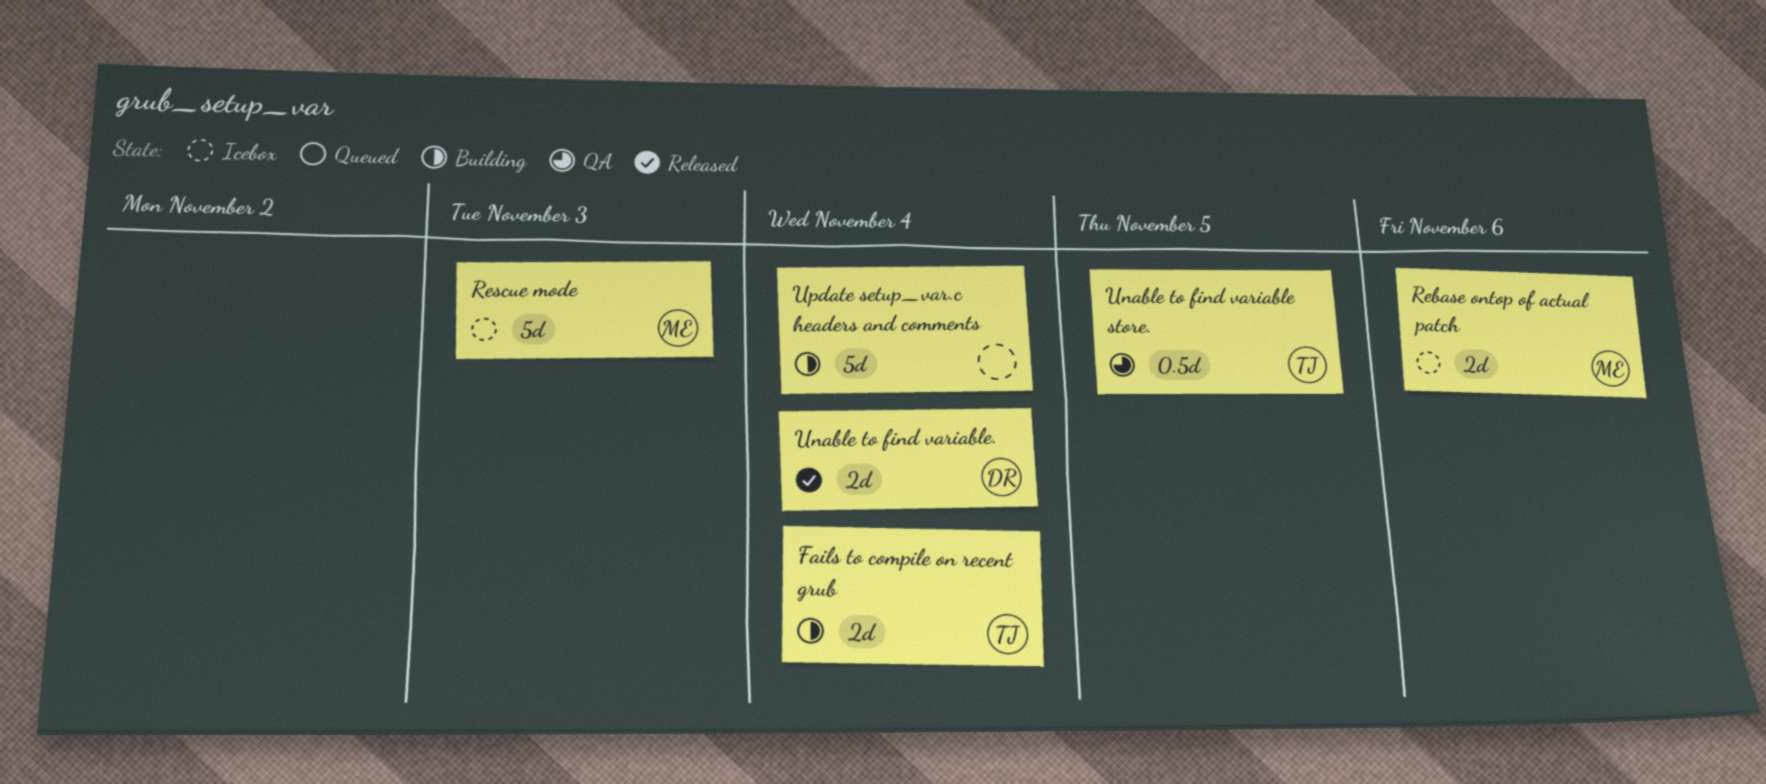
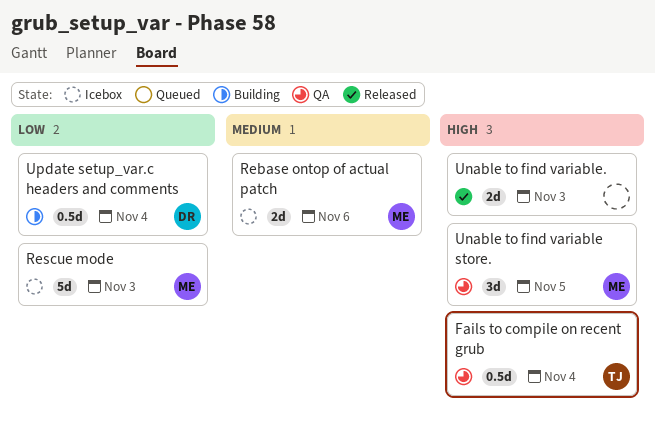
Fails to compile on recent grub, status: Building -> QA
Fails to compile on recent grub, estimate: 2d -> 0.5d
Unable to find variable store., owner: TJ -> ME
Unable to find variable store., estimate: 0.5d -> 3d
Unable to find variable., owner: DR -> none
Unable to find variable., due: Nov 4 -> Nov 3
Update setup_var.c headers and comments, owner: none -> DR
Update setup_var.c headers and comments, estimate: 5d -> 0.5d

